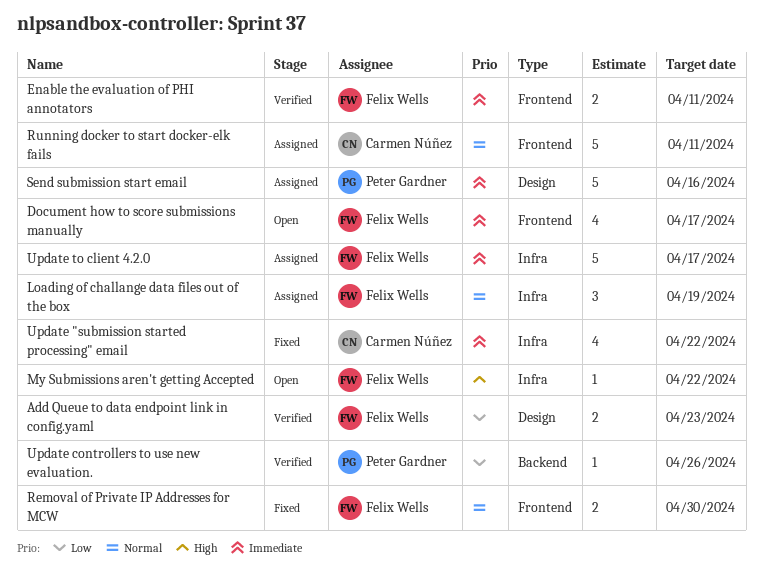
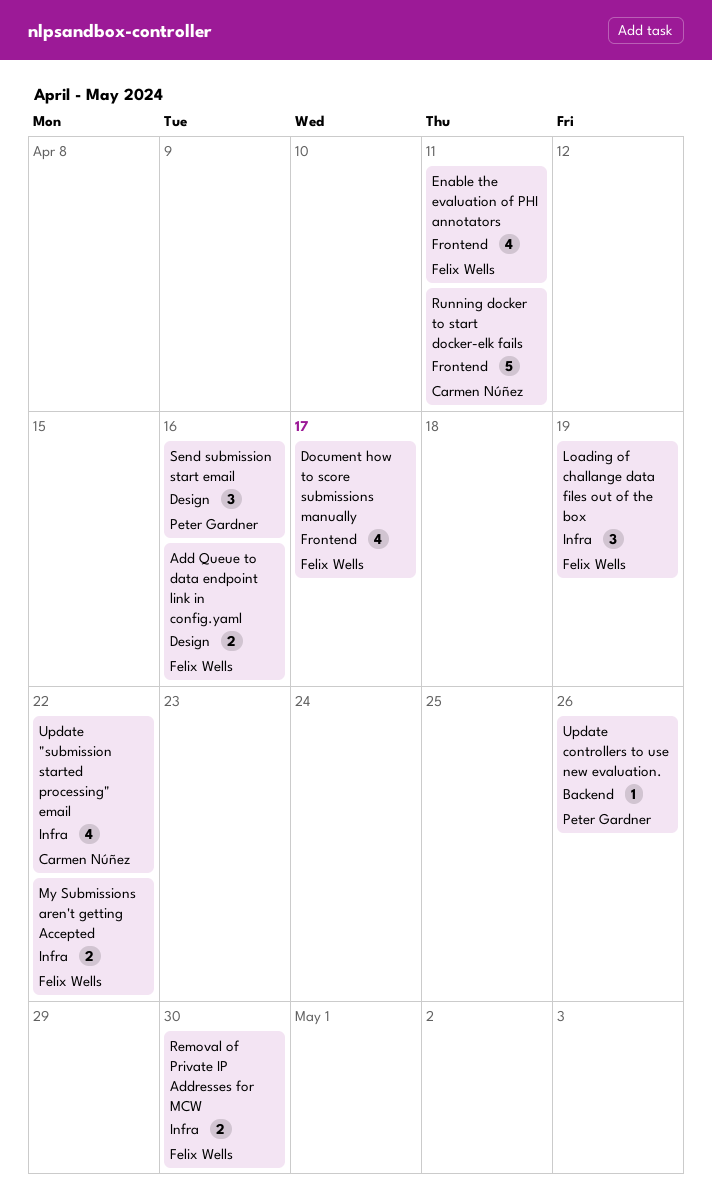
Add Queue to data endpoint link in config.yaml, due: Apr 23 -> Apr 16
Enable the evaluation of PHI annotators, estimate: 2 -> 4
My Submissions aren't getting Accepted, estimate: 1 -> 2
Removal of Private IP Addresses for MCW, label: Frontend -> Infra
Send submission start email, estimate: 5 -> 3
Update to client 4.2.0: present -> none

